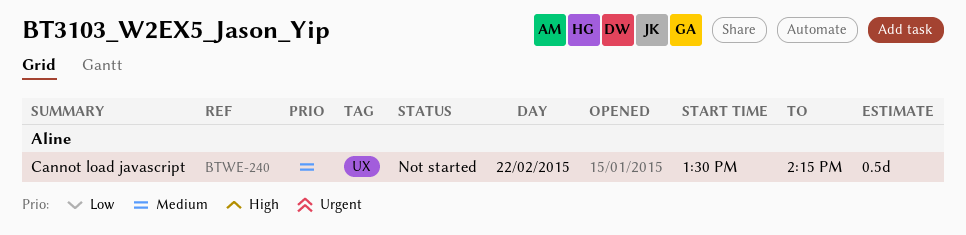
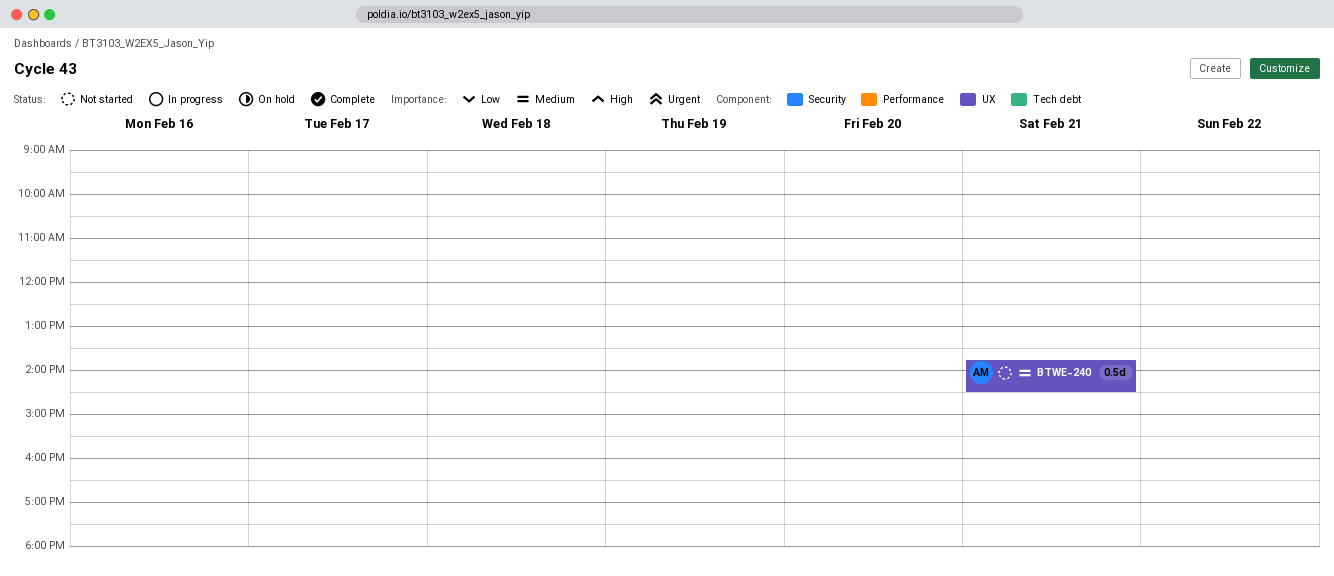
BTWE-240, day: Feb 22 -> Feb 21
BTWE-240, begins: 13:30 -> 13:45
BTWE-240, ends: 14:15 -> 14:30

